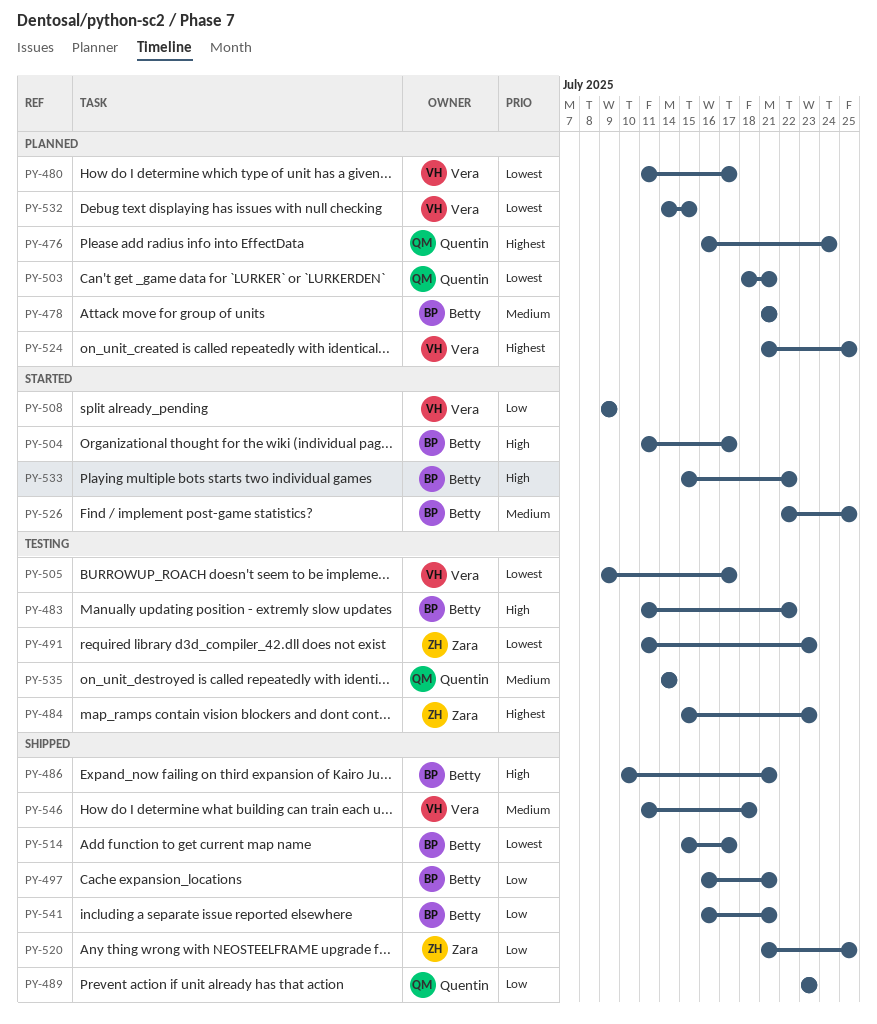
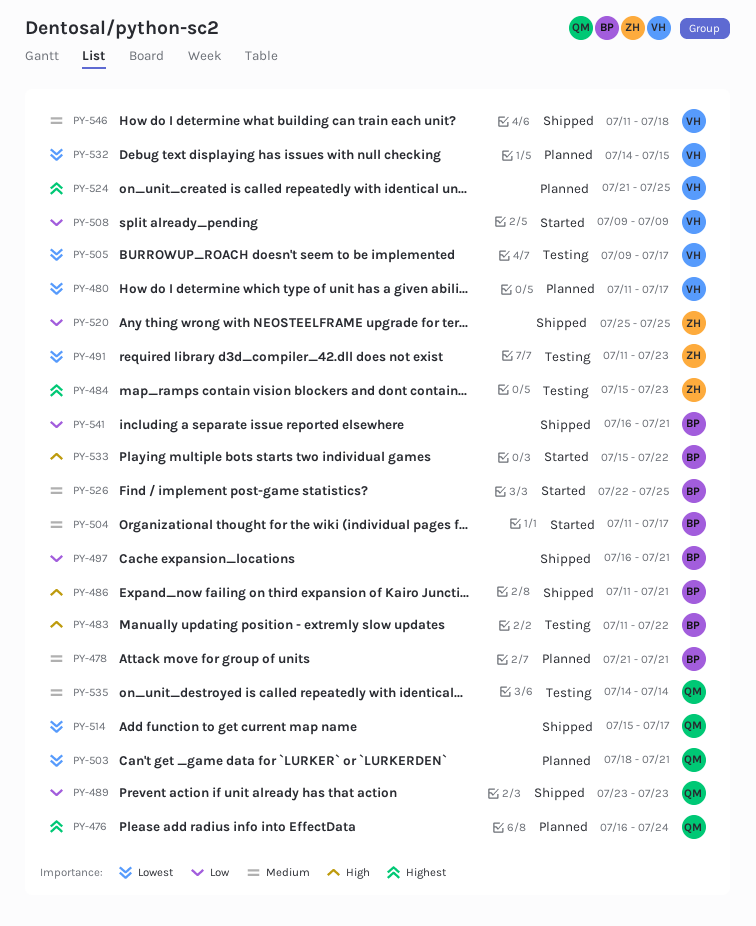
PY-486, start: Jul 10 -> Jul 11
PY-504, priority: High -> Medium
PY-514, owner: Betty -> Quentin
PY-520, start: Jul 21 -> Jul 25

